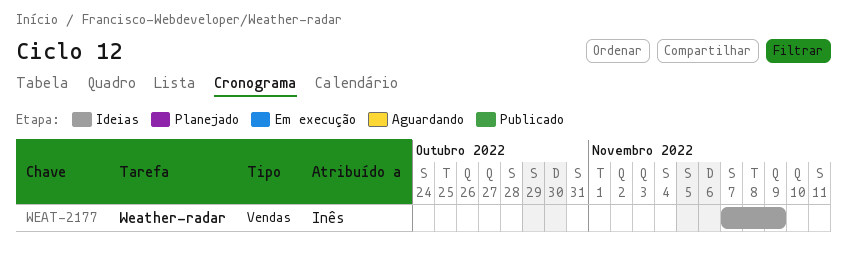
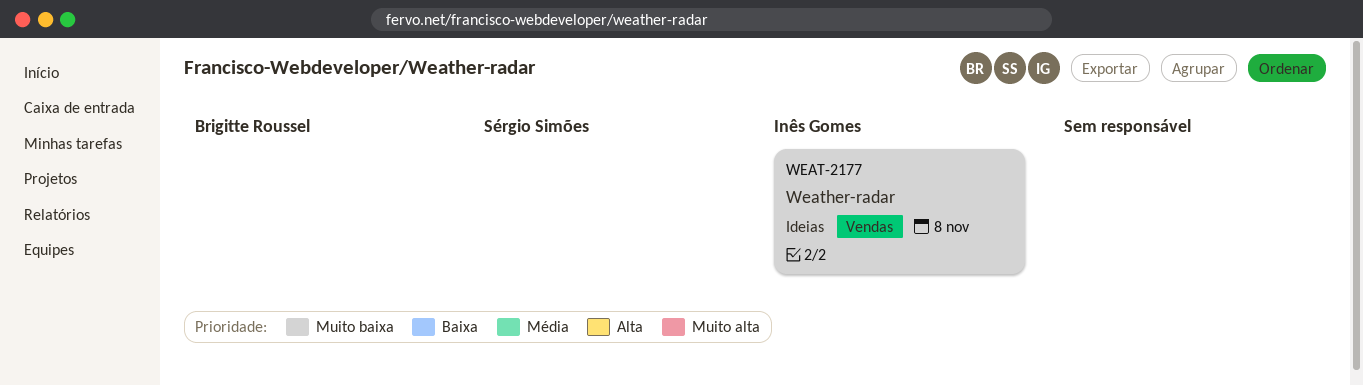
WEAT-2177, due: Nov 9 -> Nov 8

